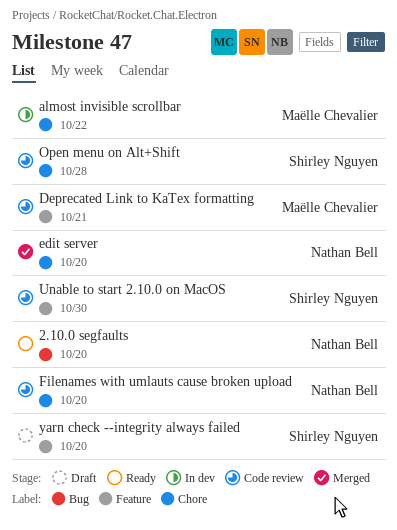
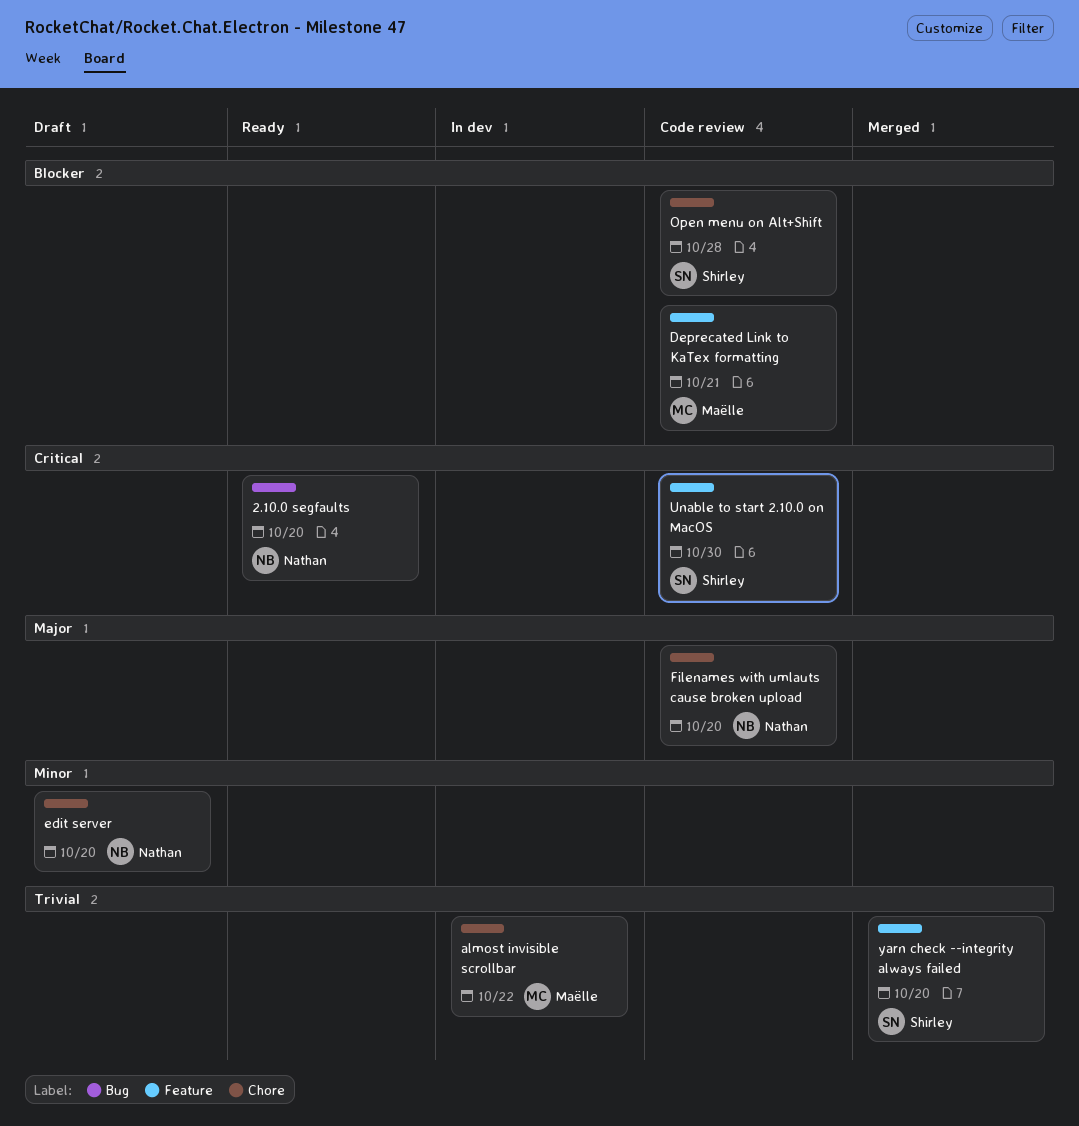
edit server, status: Merged -> Draft
yarn check --integrity always failed, status: Draft -> Merged

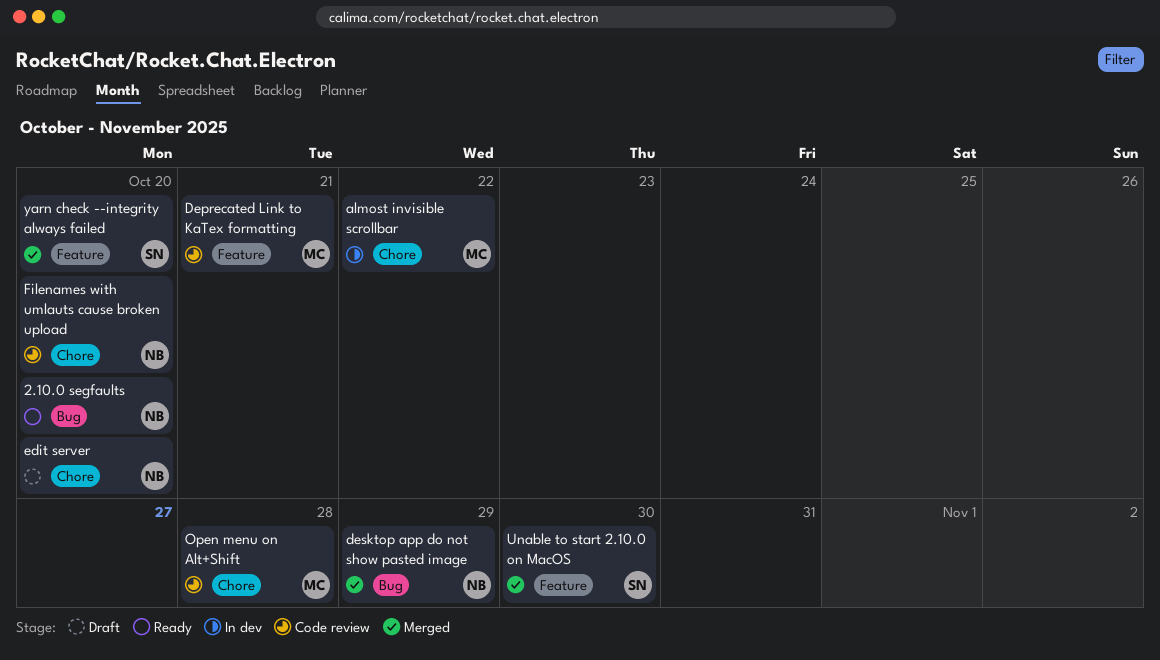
desktop app do not show pasted image: none -> present
Open menu on Alt+Shift, owner: Shirley -> Maëlle
Unable to start 2.10.0 on MacOS, status: Code review -> Merged

